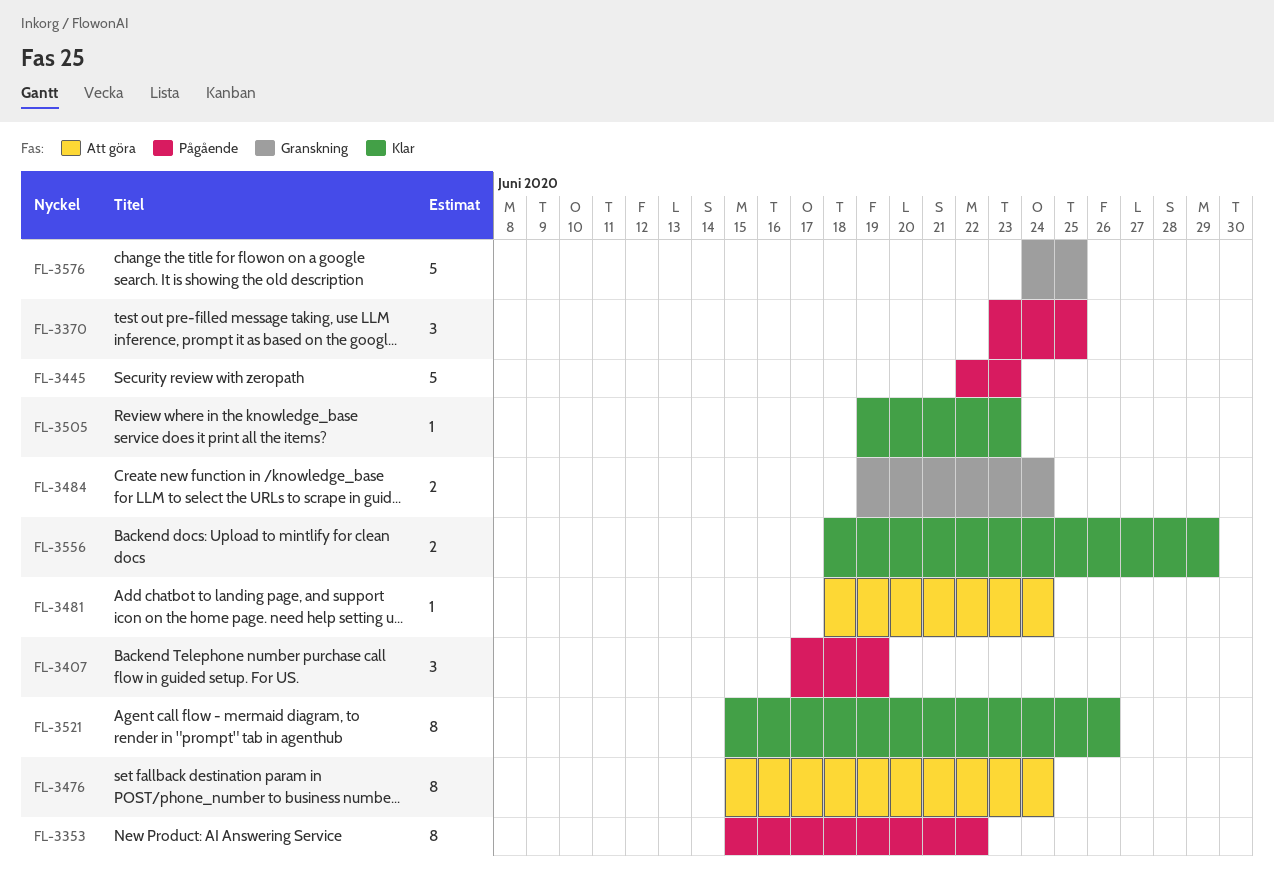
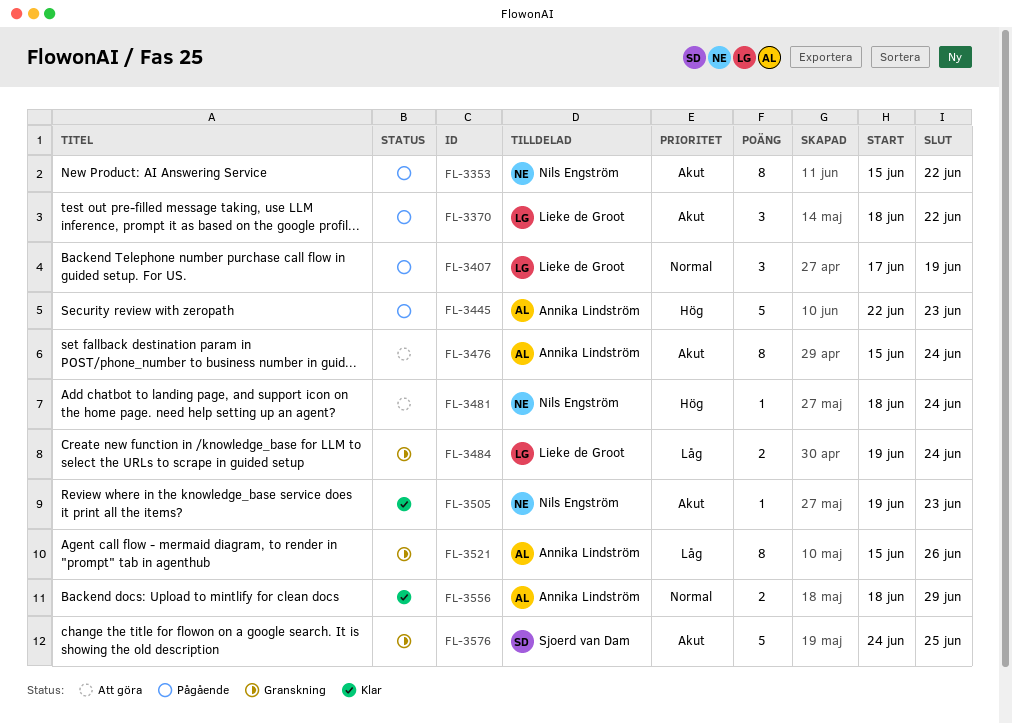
FL-3370, start: Jun 23 -> Jun 18
FL-3370, due: Jun 25 -> Jun 22
FL-3521, status: Klar -> Granskning

